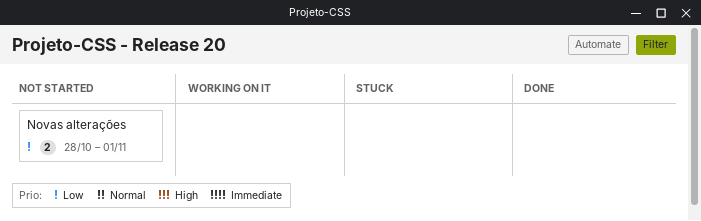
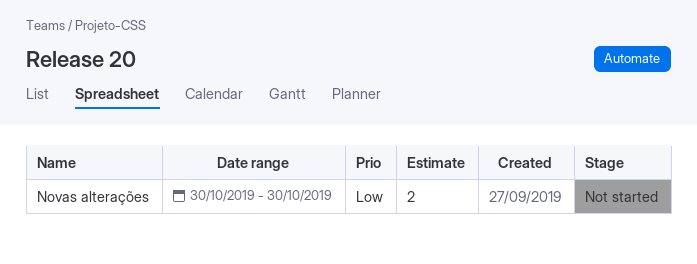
Novas alterações, start: Oct 28 -> Oct 30
Novas alterações, due: Nov 1 -> Oct 30

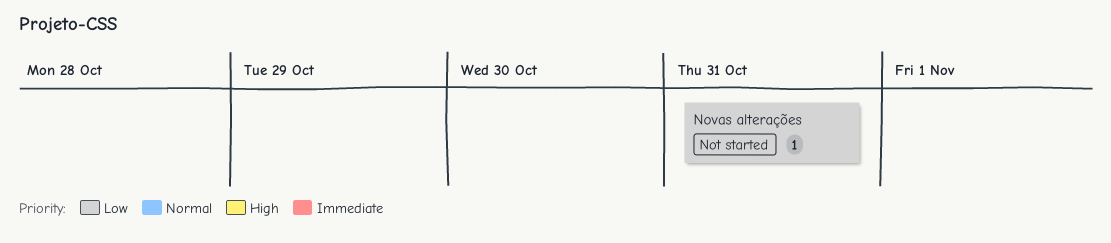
Novas alterações, estimate: 2 -> 1
Novas alterações, due: Oct 30 -> Oct 31

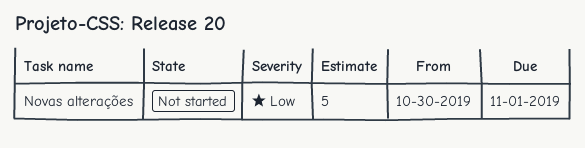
Novas alterações, estimate: 1 -> 5
Novas alterações, due: Oct 31 -> Nov 1

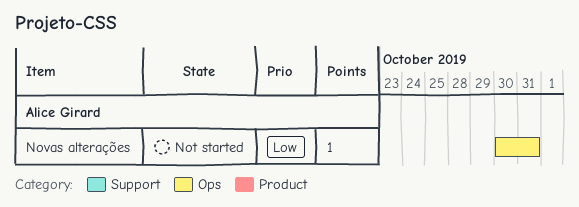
Novas alterações, estimate: 5 -> 1
Novas alterações, due: Nov 1 -> Oct 31

